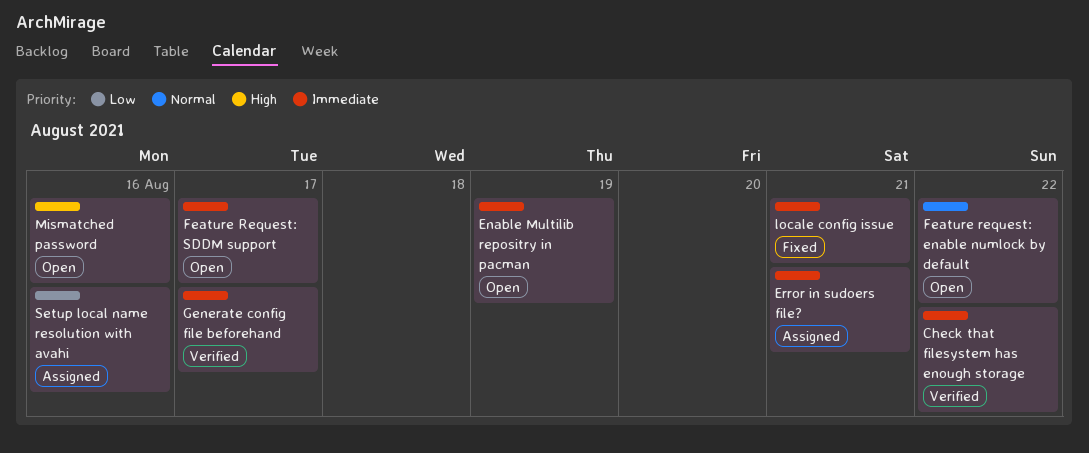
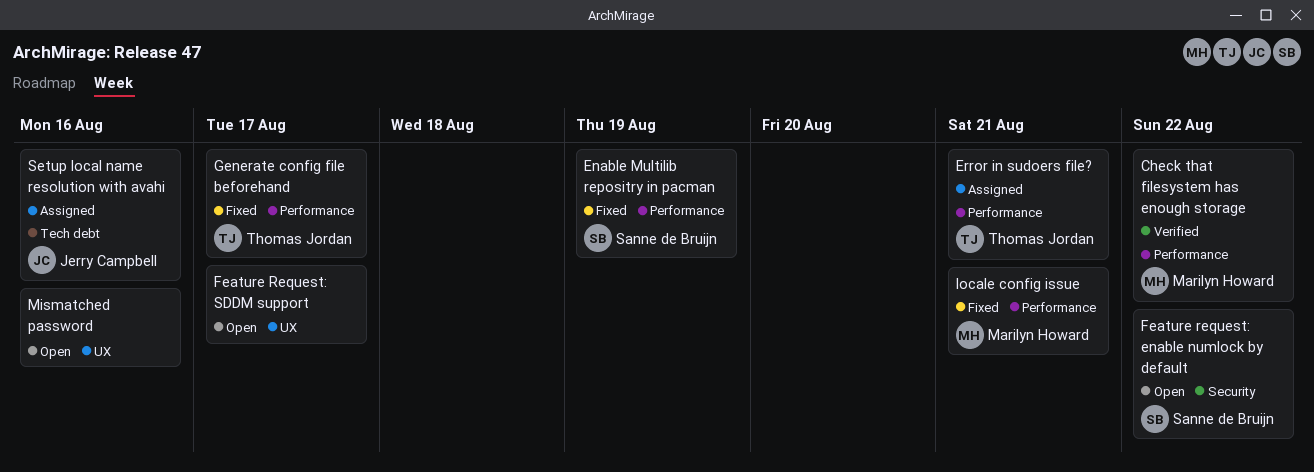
Enable Multilib repositry in pacman, status: Open -> Fixed
Generate config file beforehand, status: Verified -> Fixed

